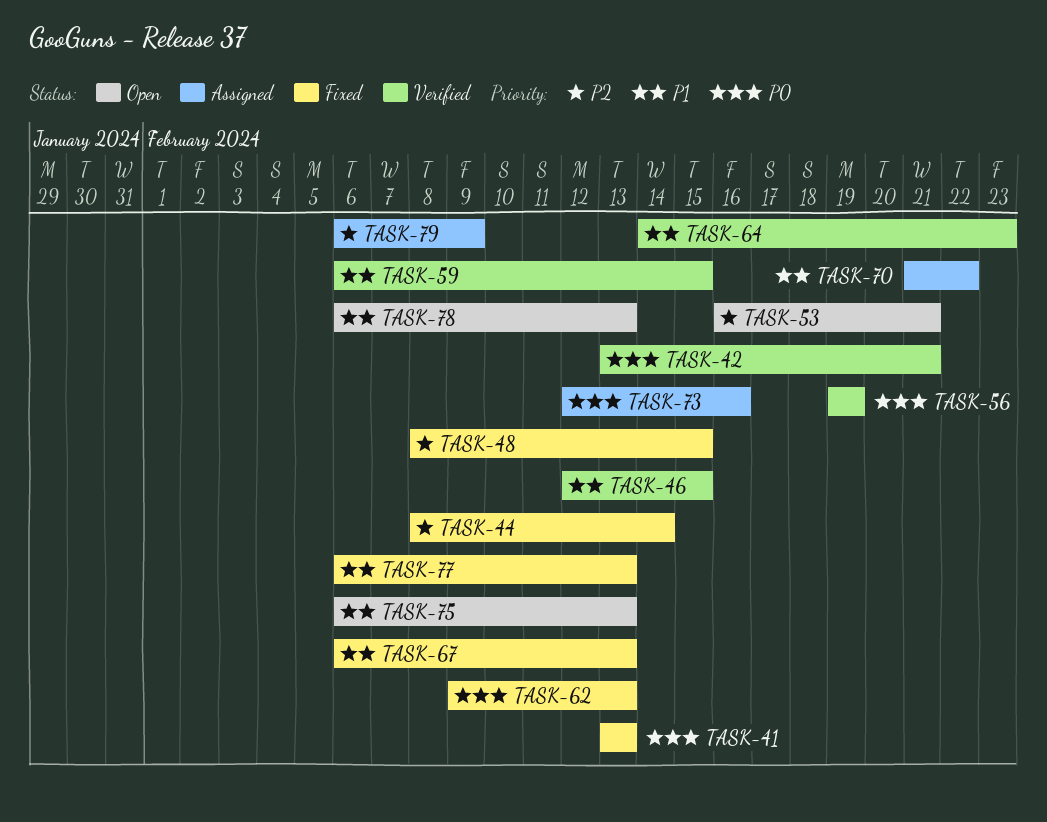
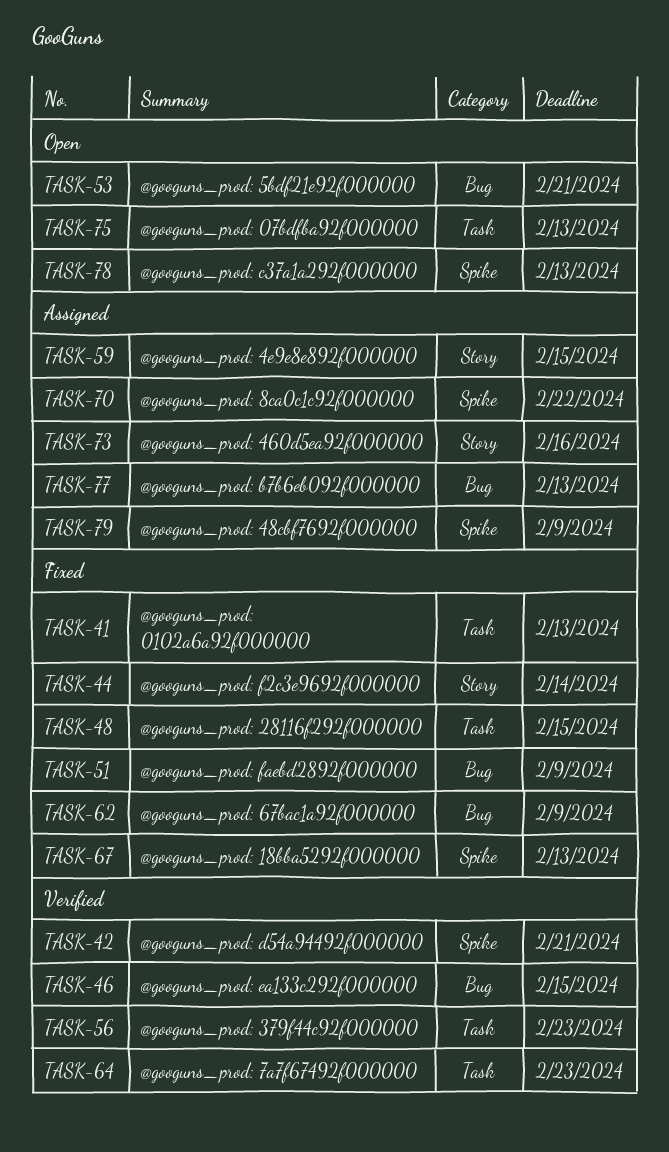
TASK-51: none -> present
TASK-56, due: Feb 19 -> Feb 23
TASK-59, status: Verified -> Assigned
TASK-62, due: Feb 13 -> Feb 9
TASK-77, status: Fixed -> Assigned

